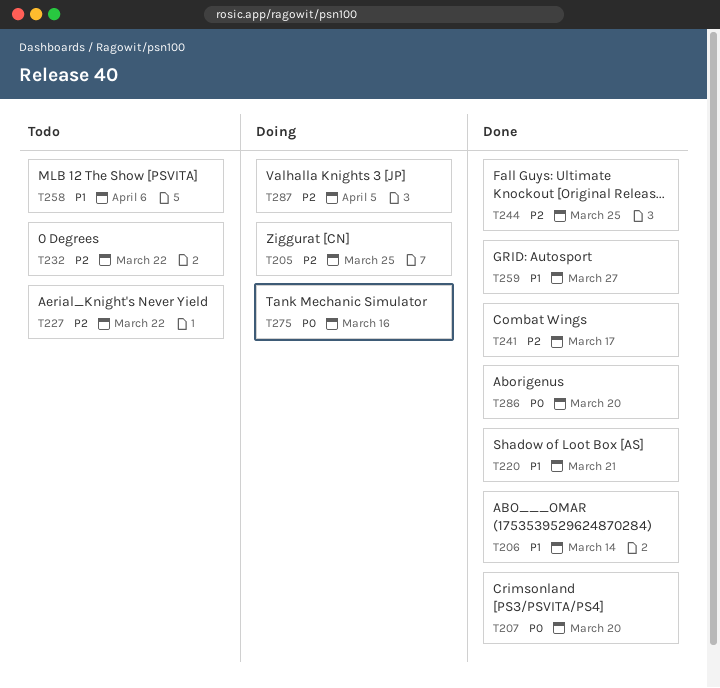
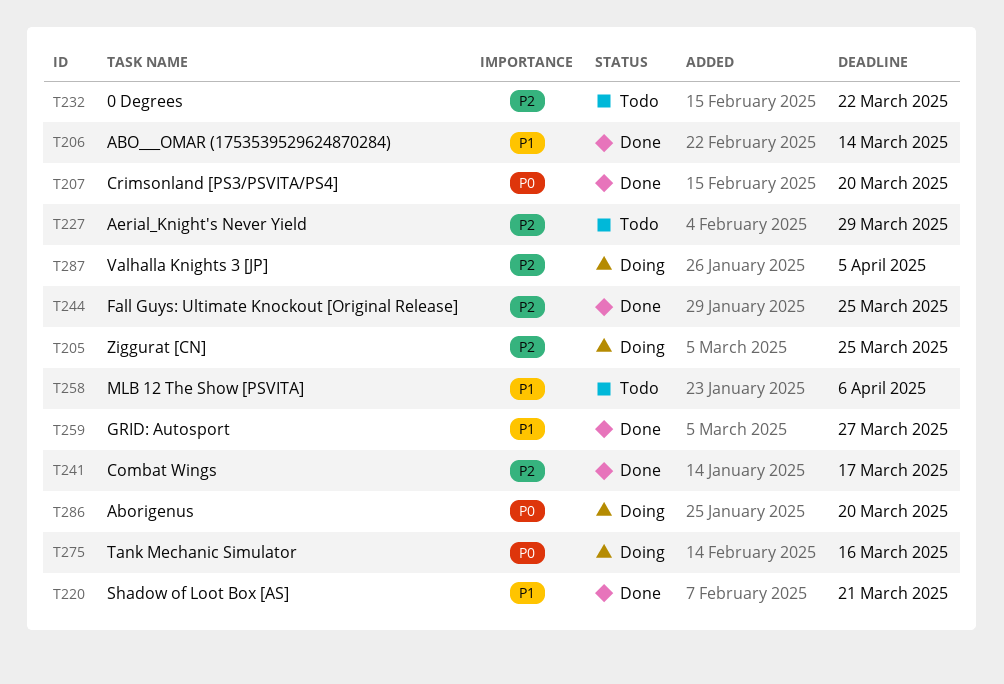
T227, due: Mar 22 -> Mar 29
T286, status: Done -> Doing

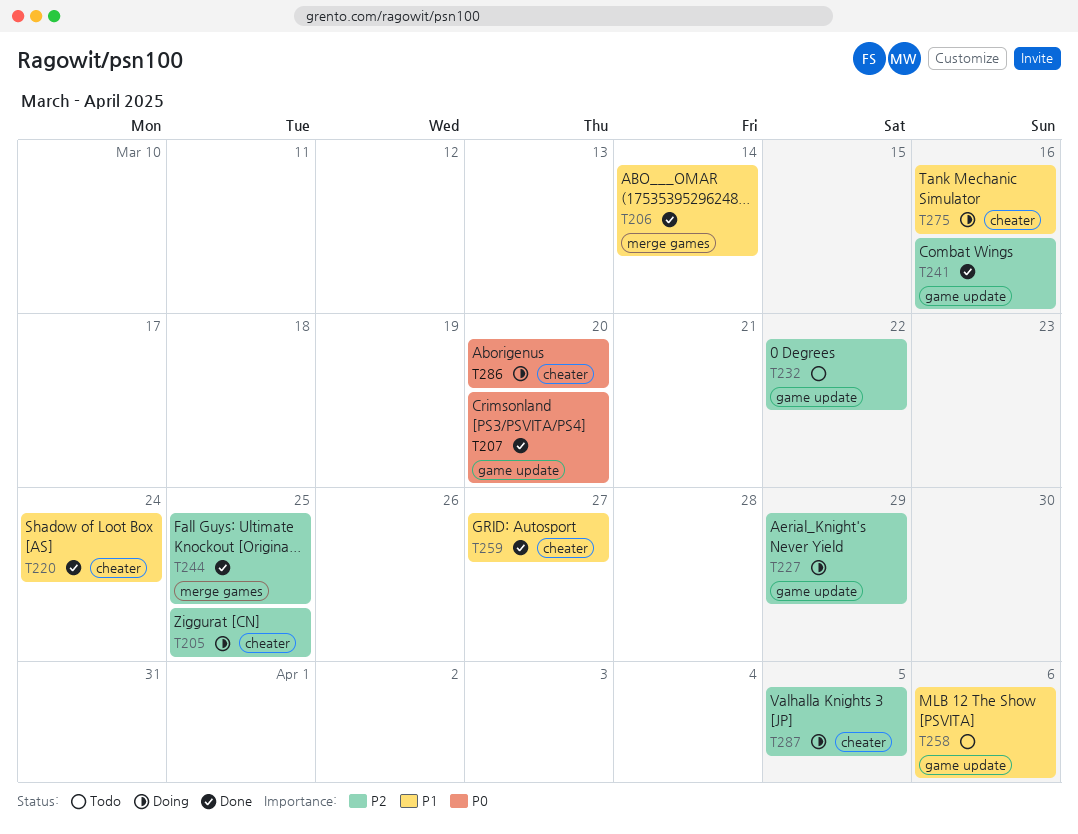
T220, due: Mar 21 -> Mar 24
T227, status: Todo -> Doing
T241, due: Mar 17 -> Mar 16
T275, priority: P0 -> P1

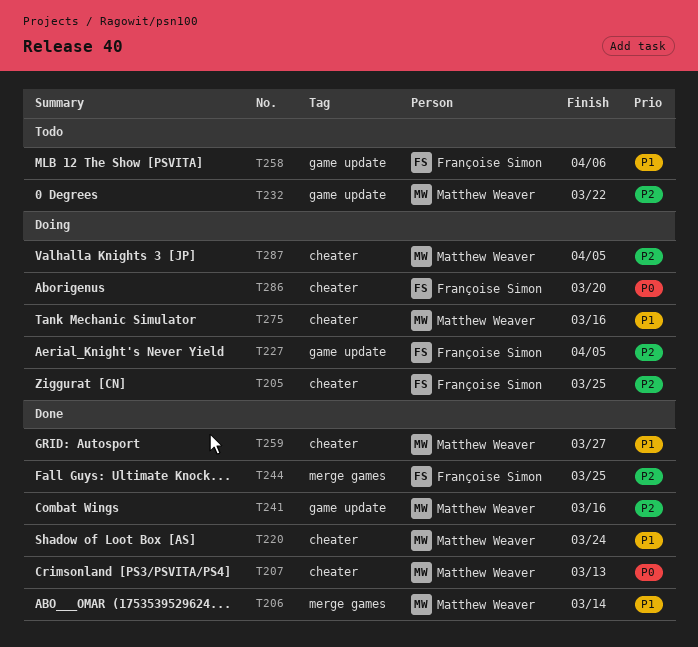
T207, label: game update -> cheater
T207, due: Mar 20 -> Mar 13
T227, due: Mar 29 -> Apr 5

